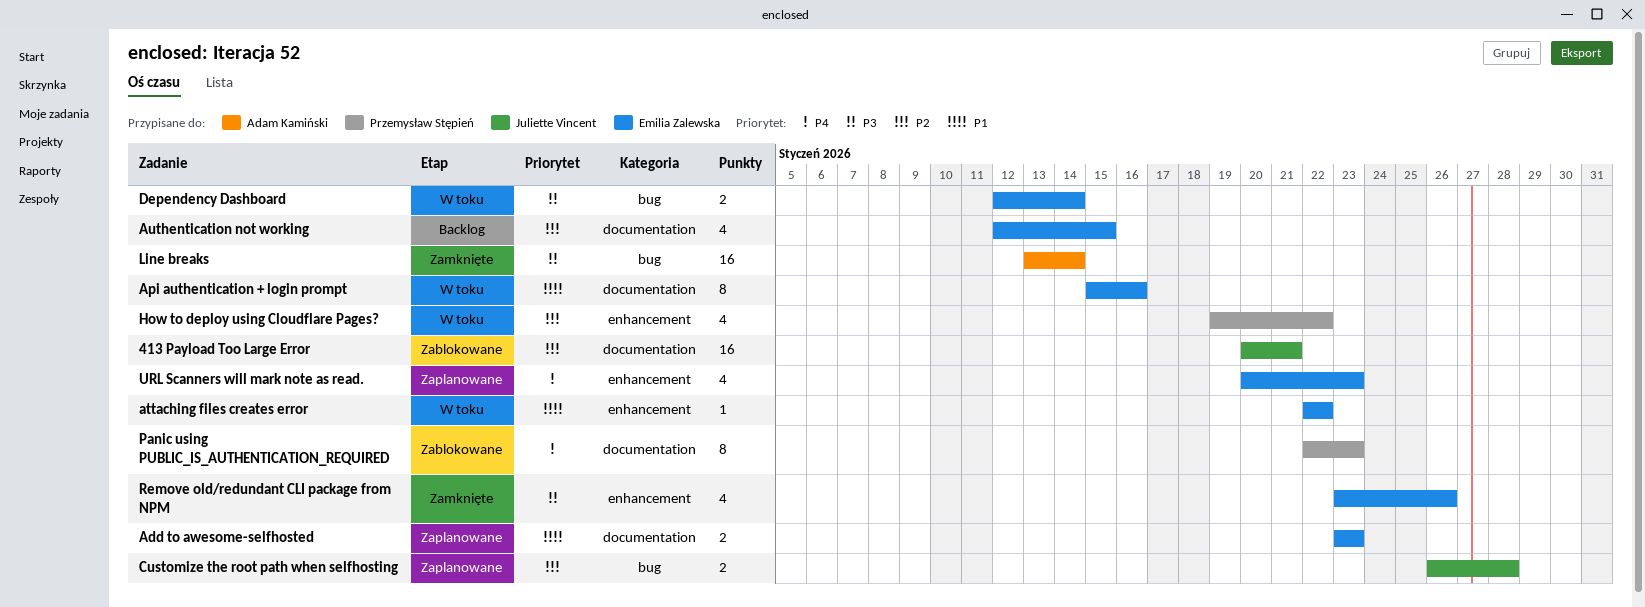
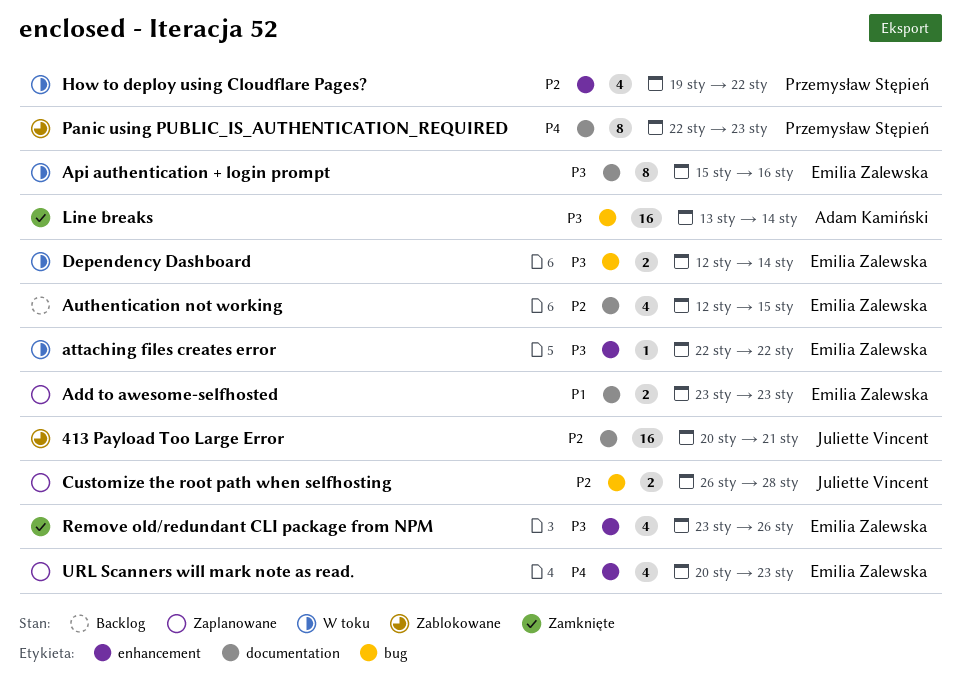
Api authentication + login prompt, priority: P1 -> P3
attaching files creates error, priority: P1 -> P3

